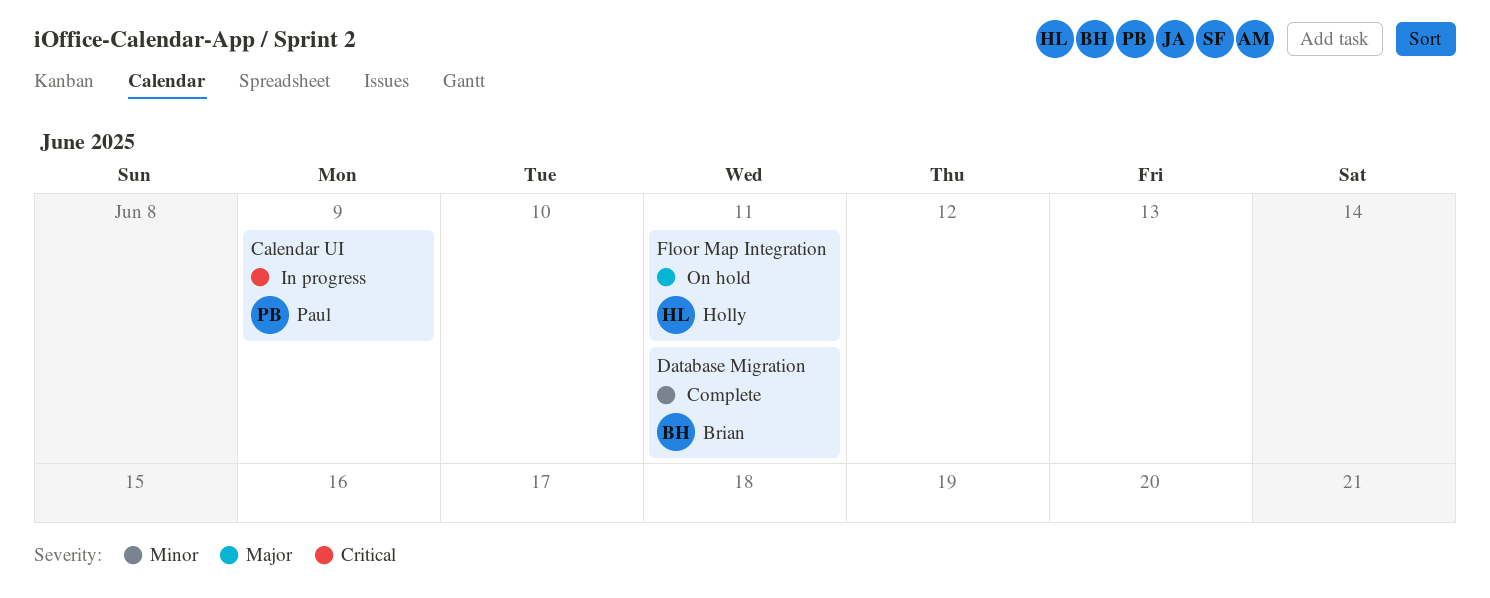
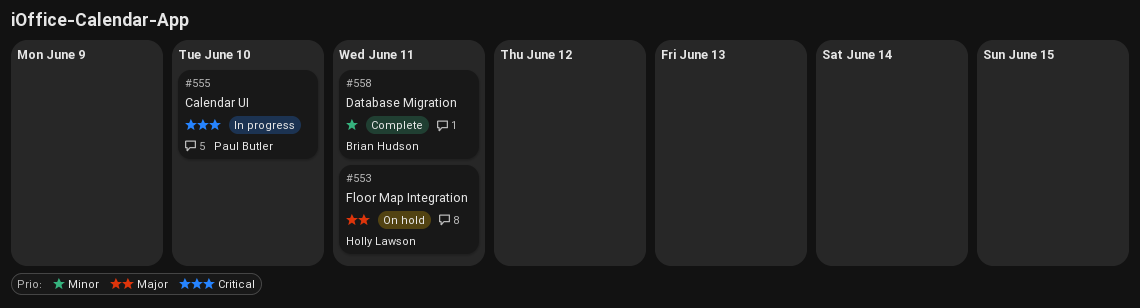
Calendar UI, due: Jun 9 -> Jun 10

